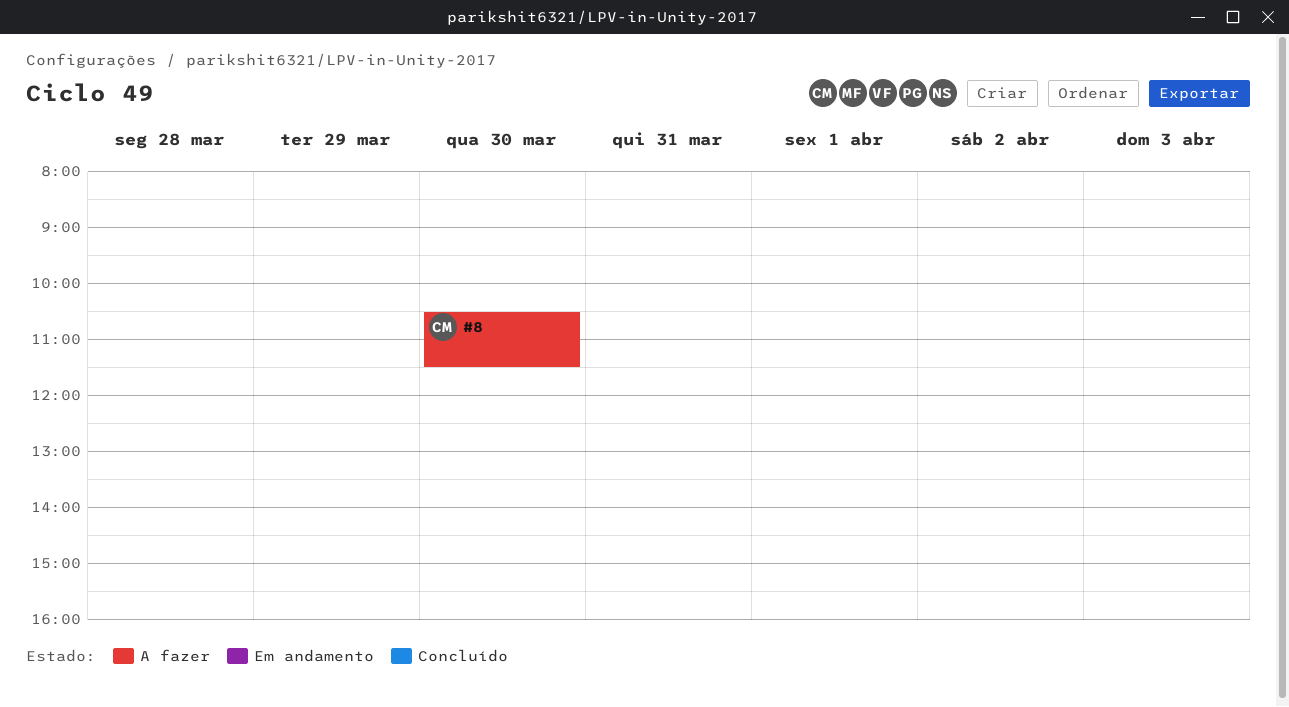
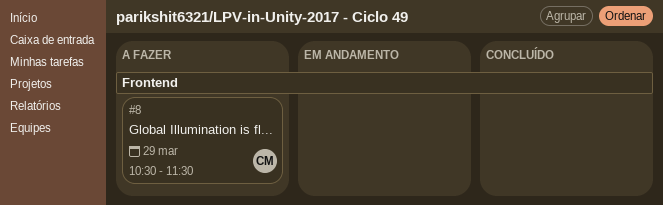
#8, day: Mar 30 -> Mar 29

